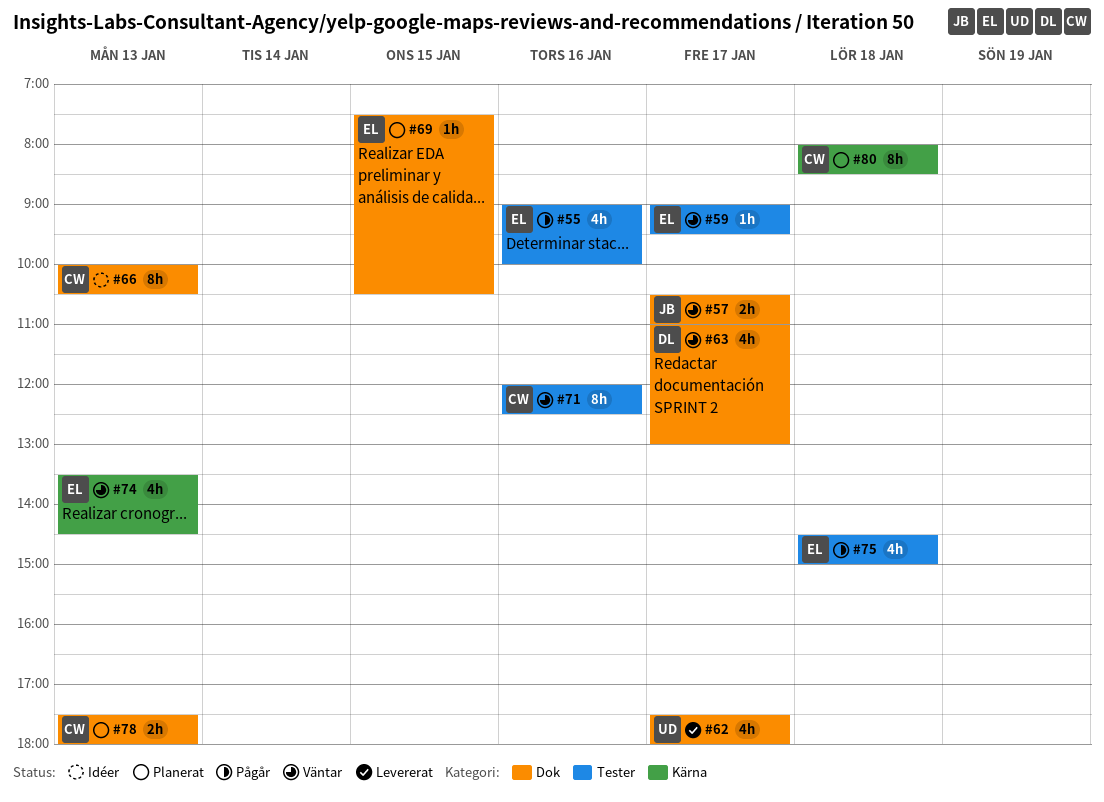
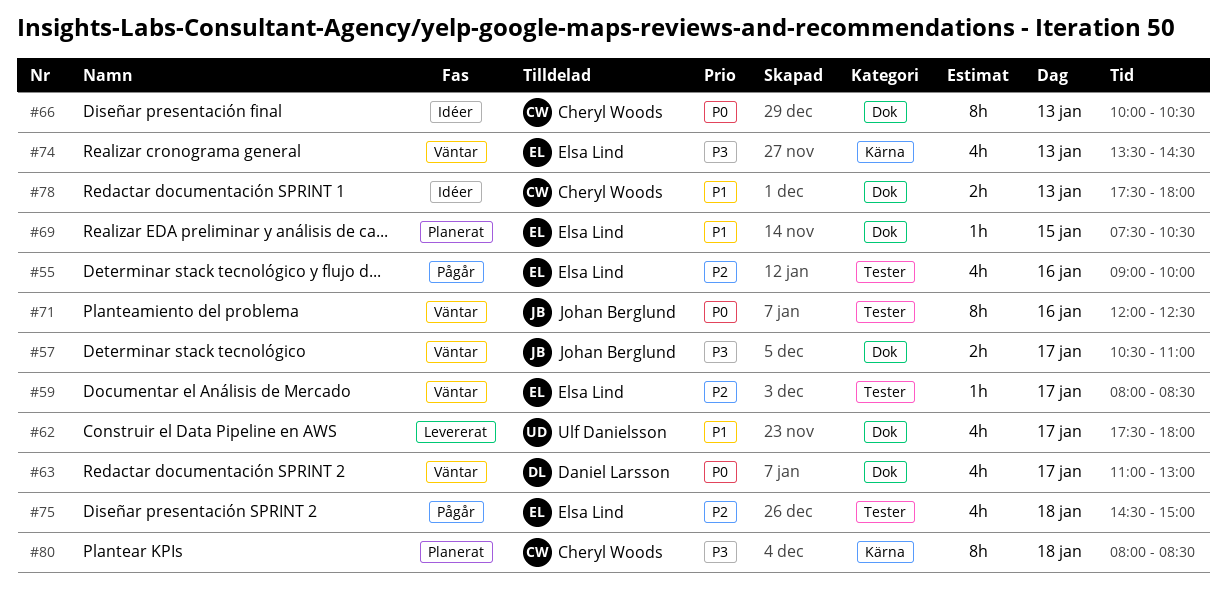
#59, begins: 09:00 -> 08:00
#59, ends: 09:30 -> 08:30
#71, owner: Cheryl Woods -> Johan Berglund
#78, status: Planerat -> Idéer

